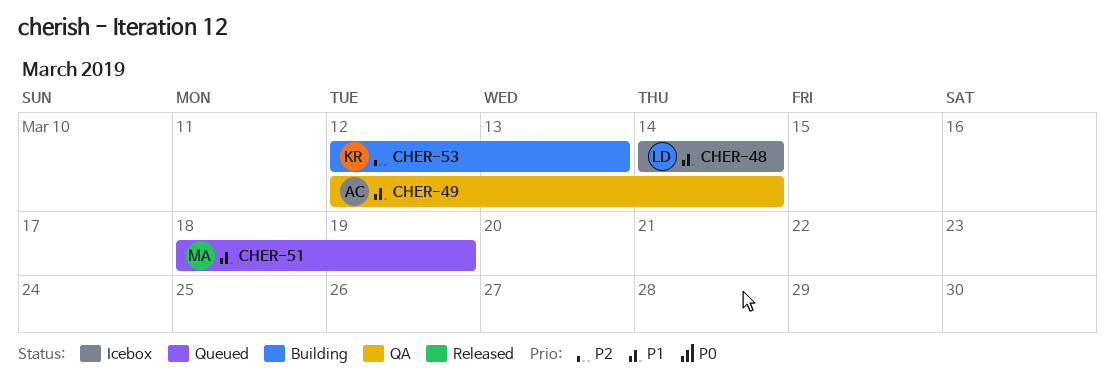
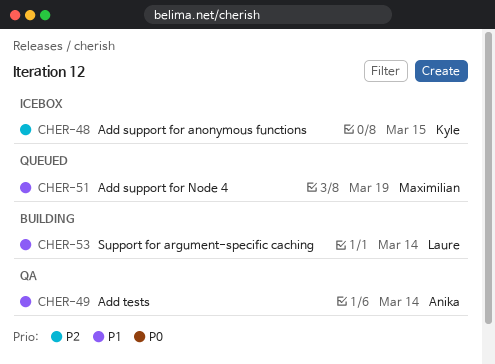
CHER-48, owner: Laure -> Kyle
CHER-48, priority: P1 -> P2
CHER-48, due: Mar 14 -> Mar 15
CHER-53, owner: Kyle -> Laure
CHER-53, priority: P2 -> P1
CHER-53, due: Mar 13 -> Mar 14

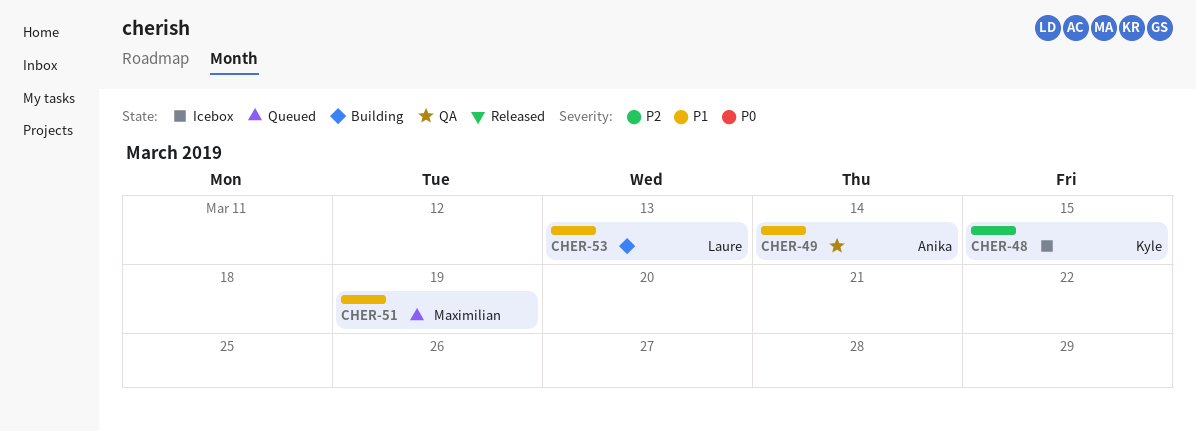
CHER-53, due: Mar 14 -> Mar 13

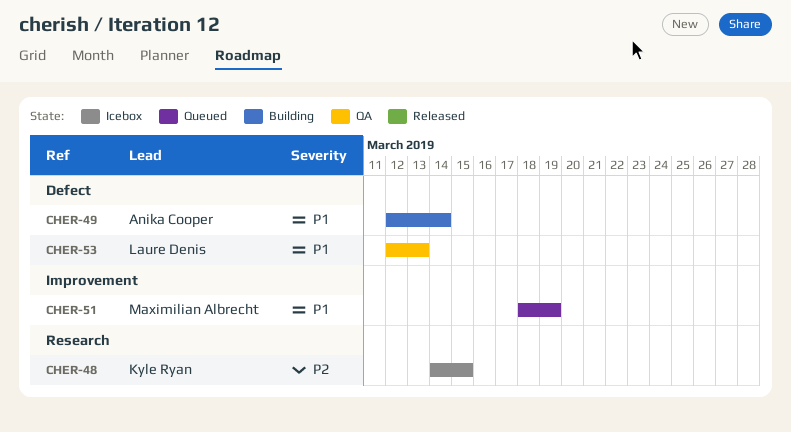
CHER-49, status: QA -> Building
CHER-53, status: Building -> QA

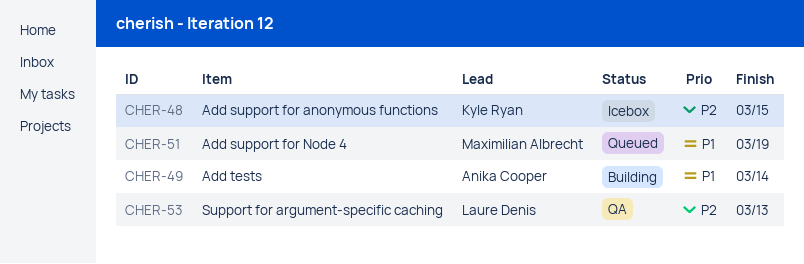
CHER-53, priority: P1 -> P2

